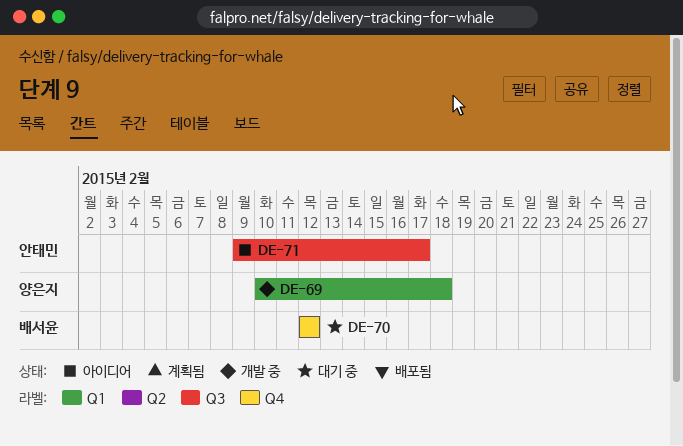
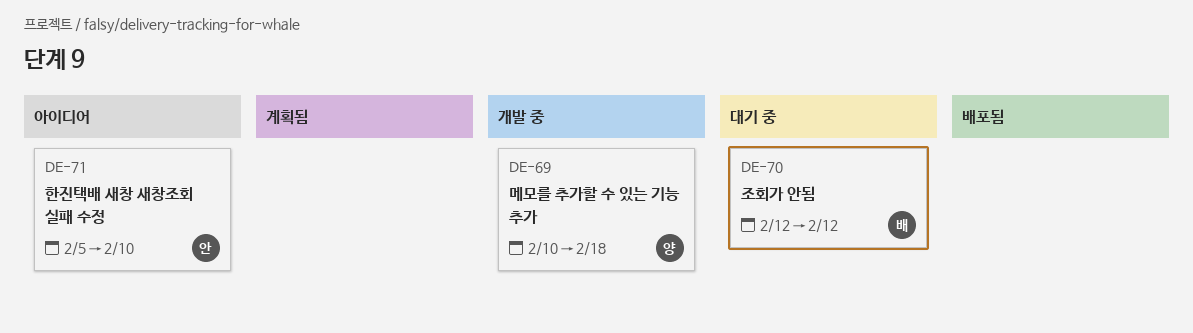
DE-71, start: Feb 9 -> Feb 5
DE-71, due: Feb 17 -> Feb 10

